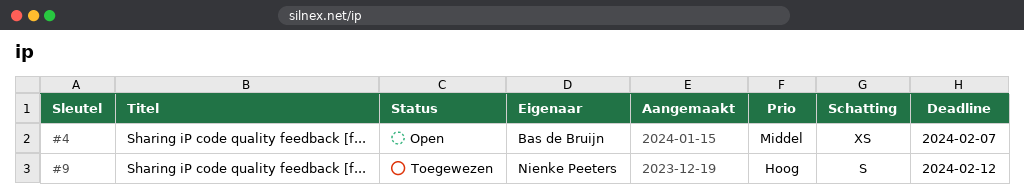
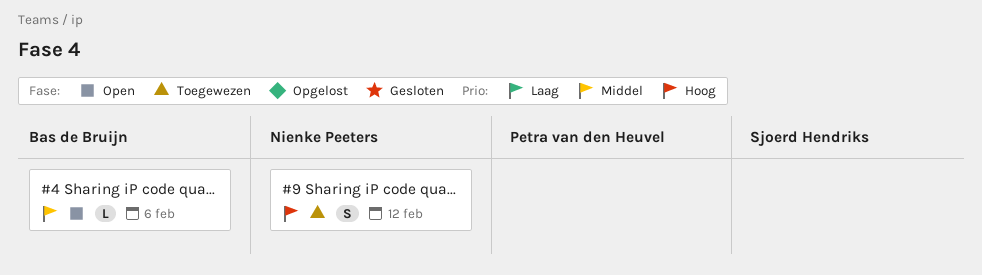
#4, estimate: XS -> L
#4, due: Feb 7 -> Feb 6

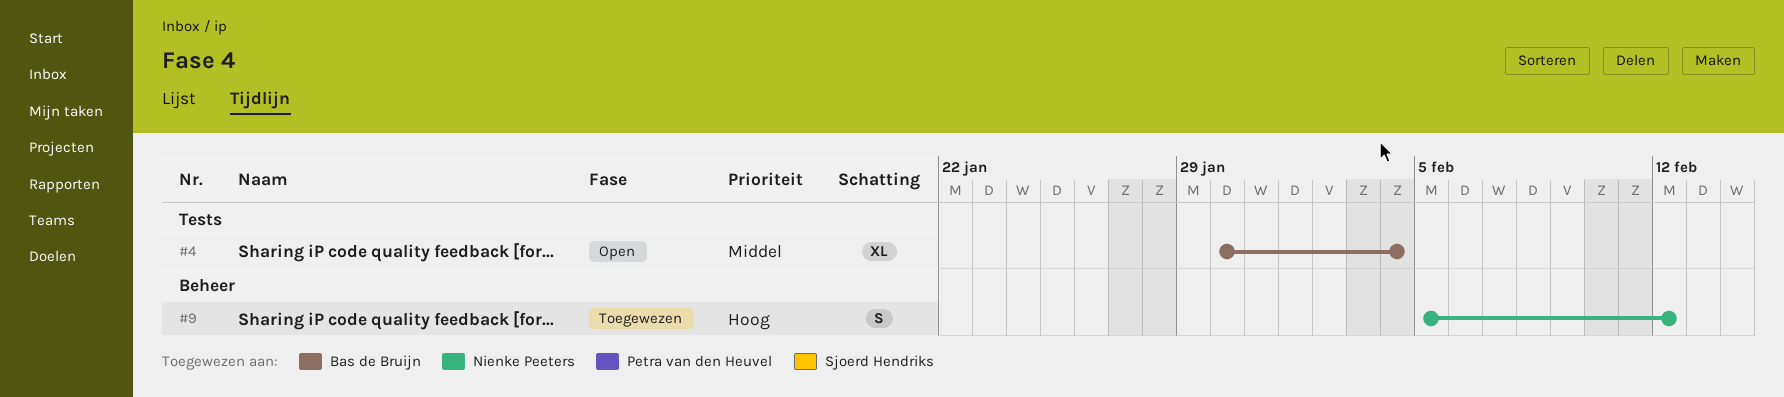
#4, estimate: L -> XL
#4, due: Feb 6 -> Feb 4

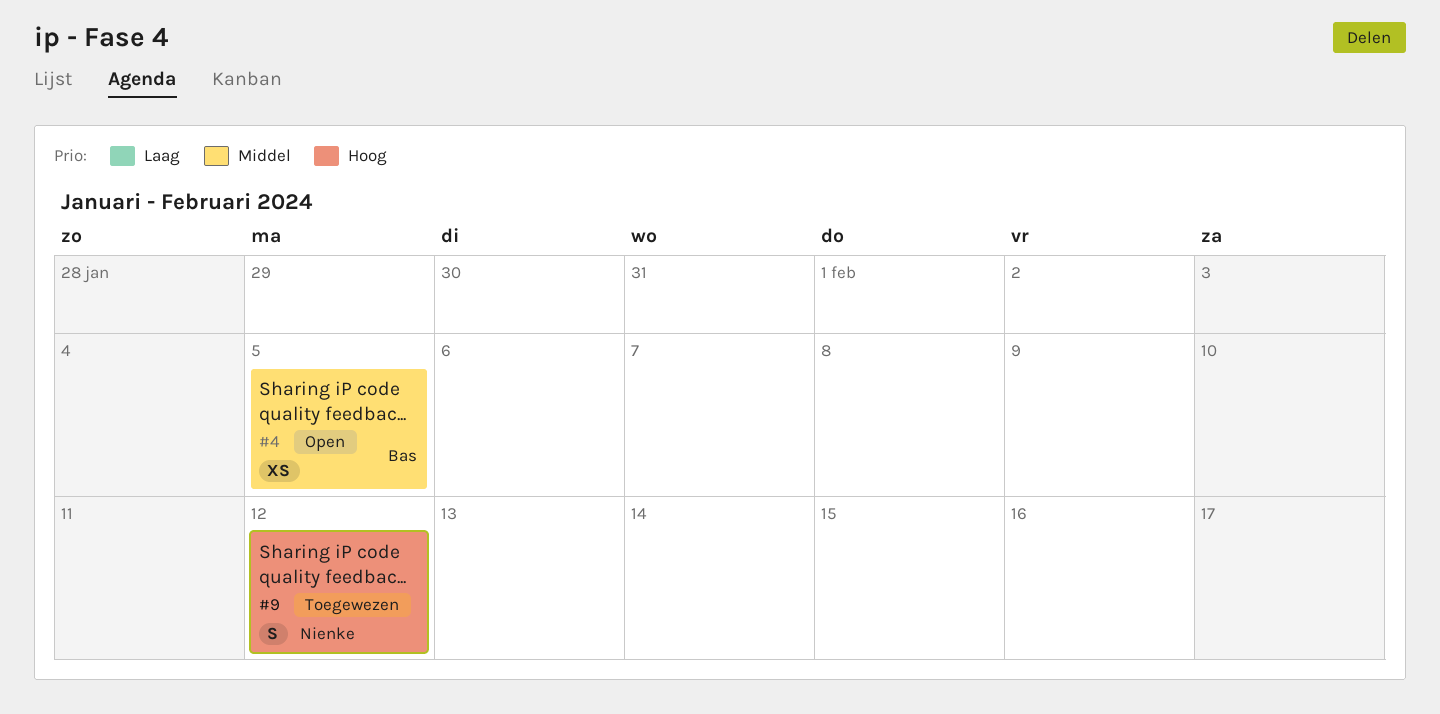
#4, estimate: XL -> XS
#4, due: Feb 4 -> Feb 5

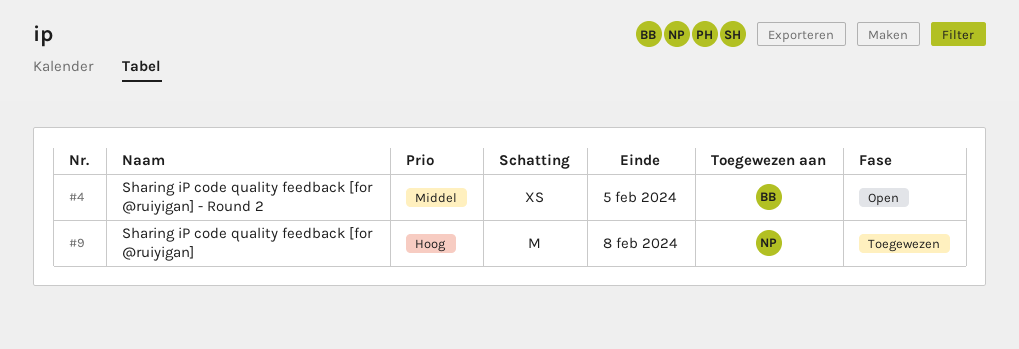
#9, estimate: S -> M
#9, due: Feb 12 -> Feb 8

